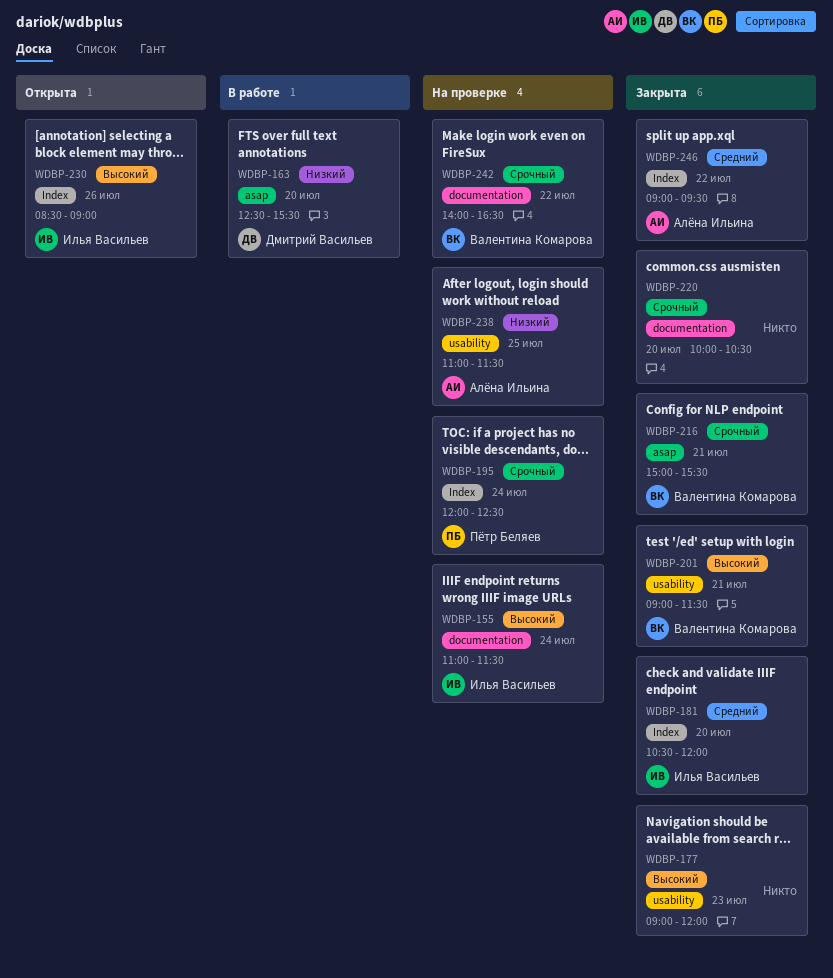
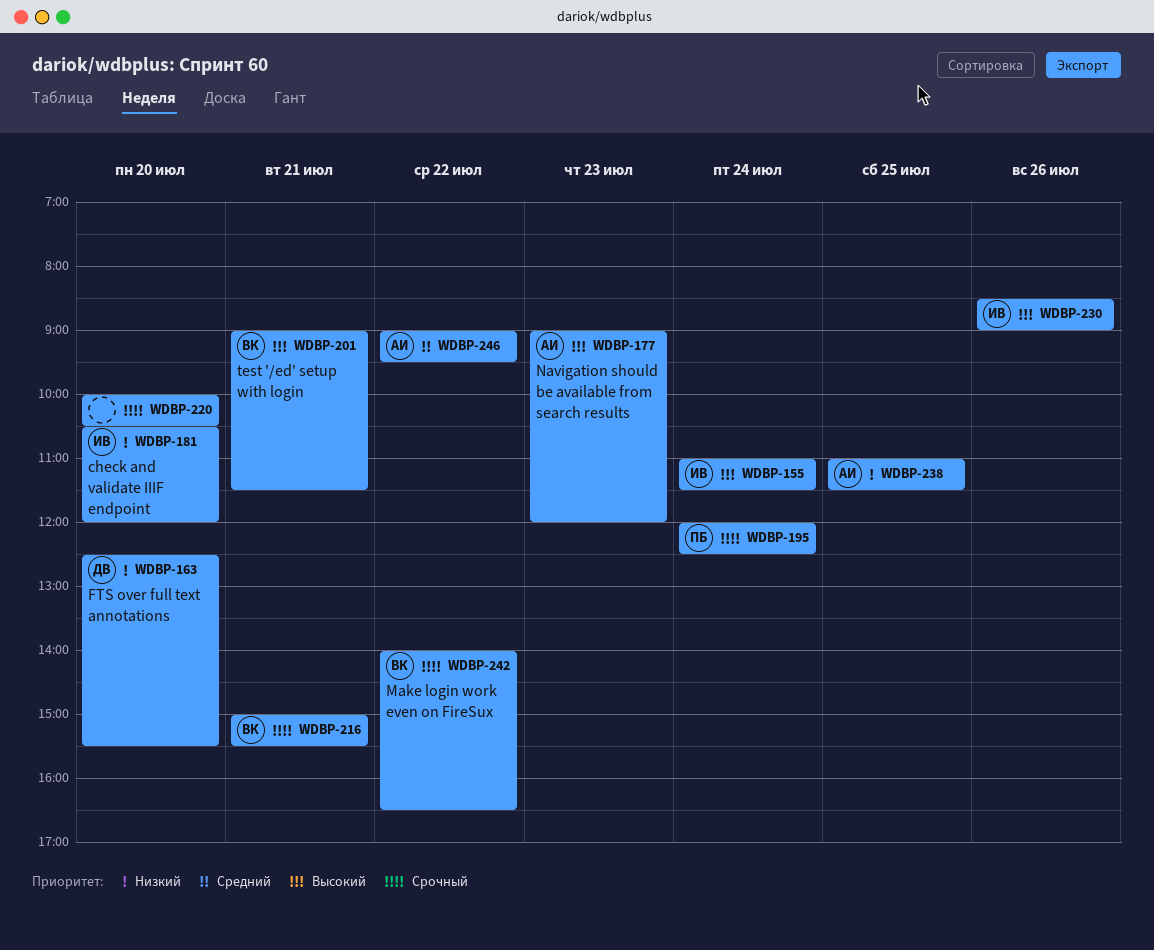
WDBP-177, owner: none -> Алёна Ильина
WDBP-181, priority: Средний -> Низкий

